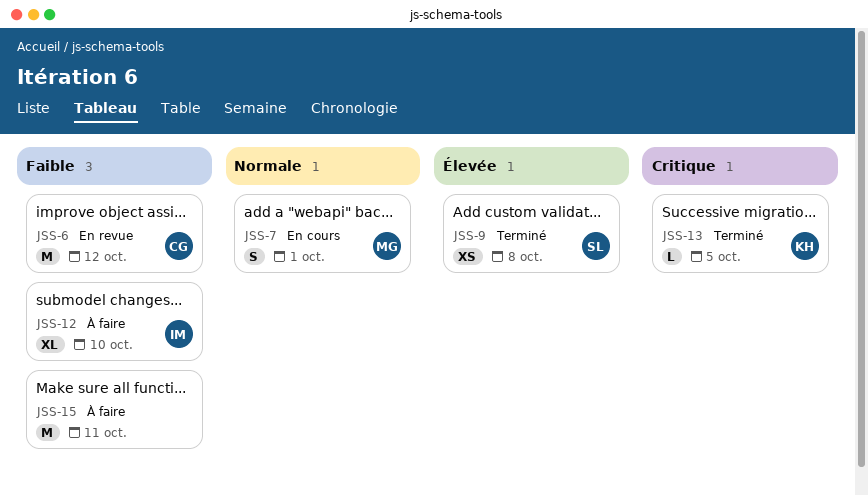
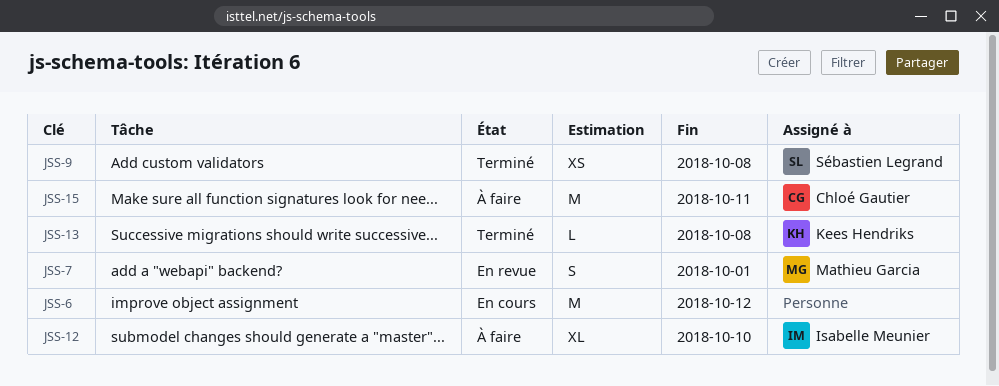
JSS-6, status: En revue -> En cours
JSS-6, owner: Chloé Gautier -> none
JSS-7, status: En cours -> En revue
JSS-13, due: Oct 5 -> Oct 8
JSS-15, owner: none -> Chloé Gautier

